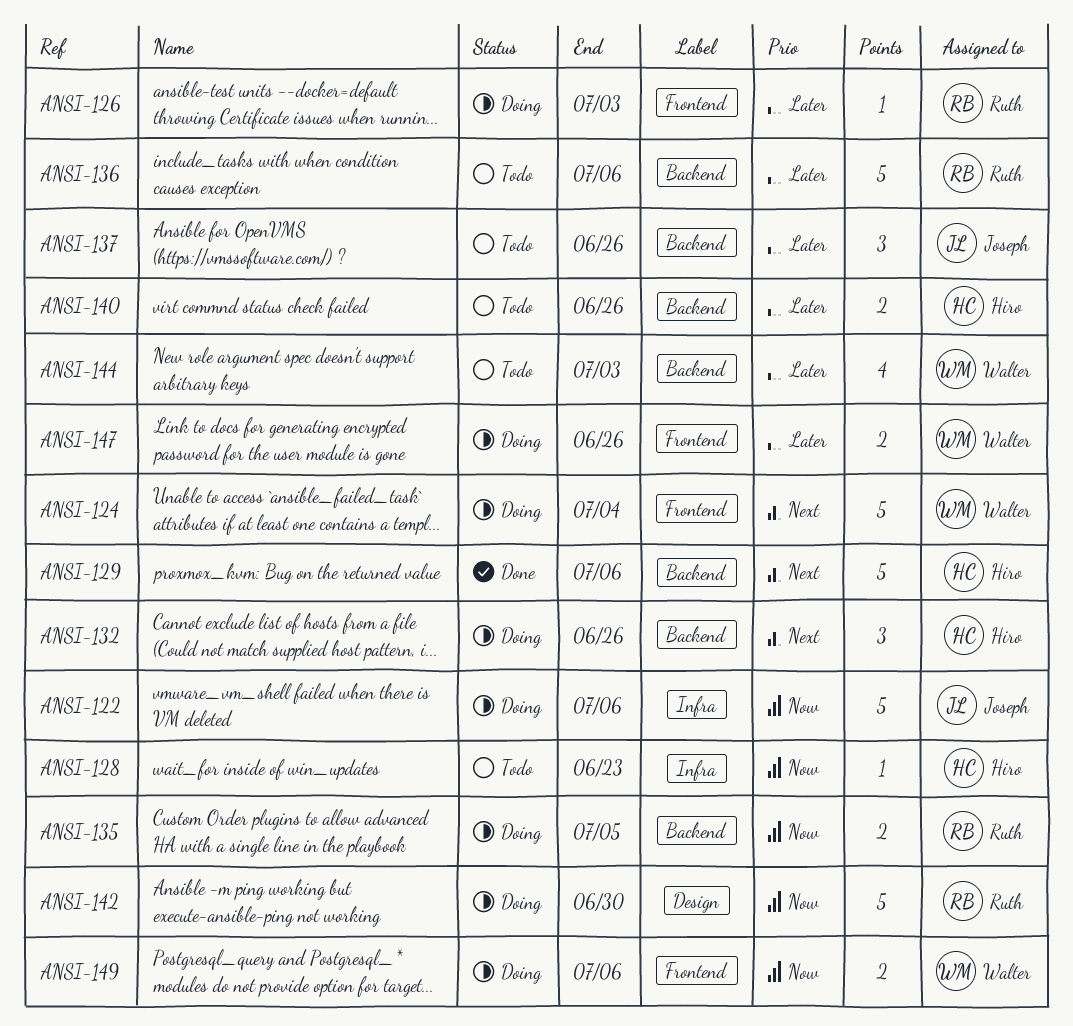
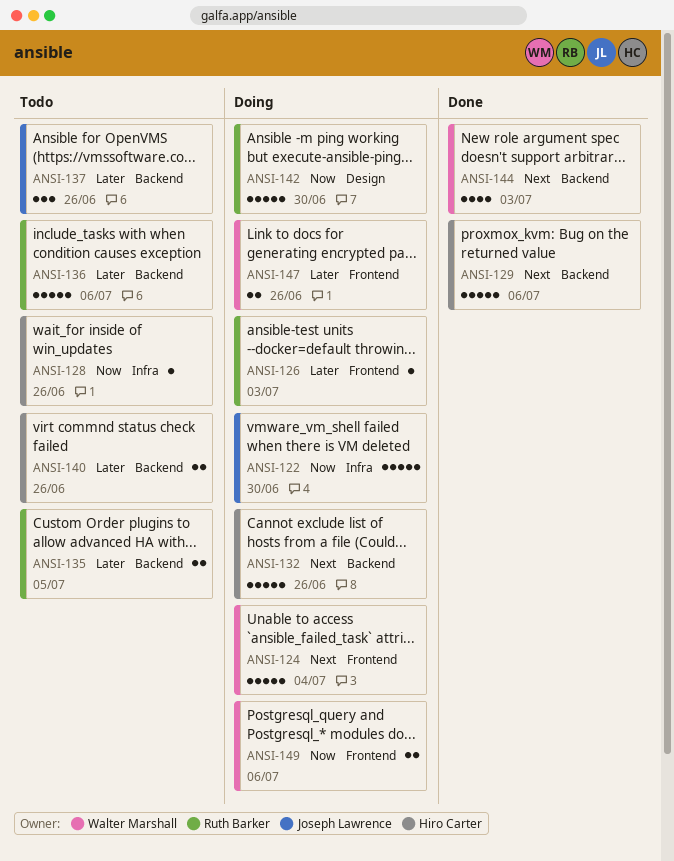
ANSI-122, due: Jul 6 -> Jun 30
ANSI-128, due: Jun 23 -> Jun 26
ANSI-132, estimate: 3 -> 5
ANSI-135, status: Doing -> Todo
ANSI-135, priority: Now -> Later
ANSI-144, status: Todo -> Done
ANSI-144, priority: Later -> Next

